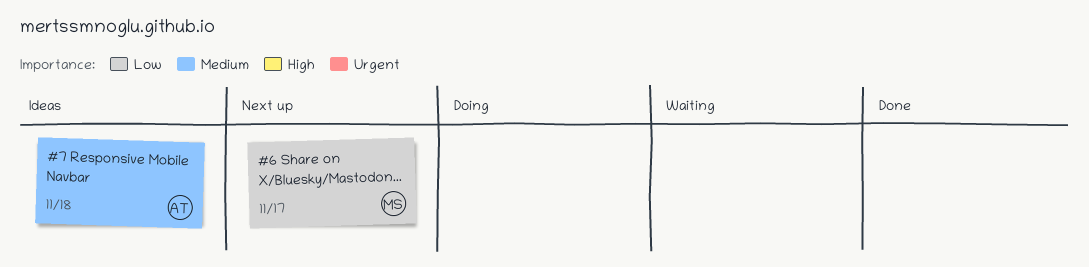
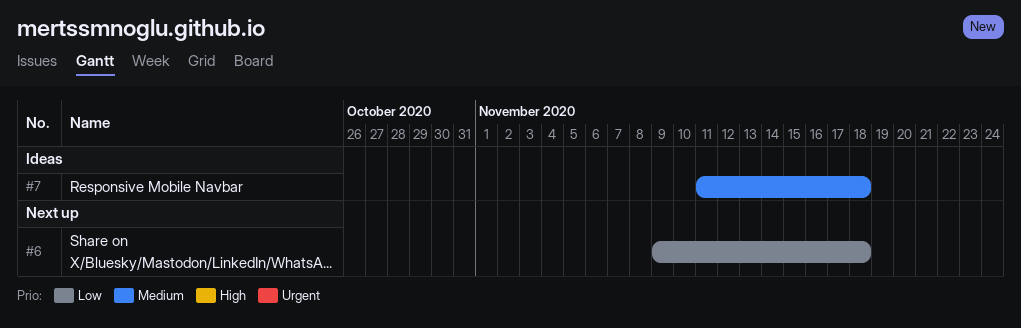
#6, due: Nov 17 -> Nov 18

